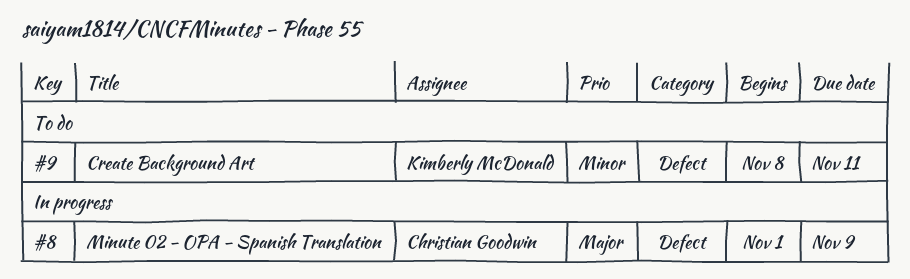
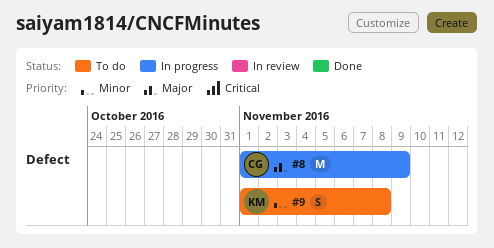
#9, start: Nov 8 -> Nov 1
#9, due: Nov 11 -> Nov 8

